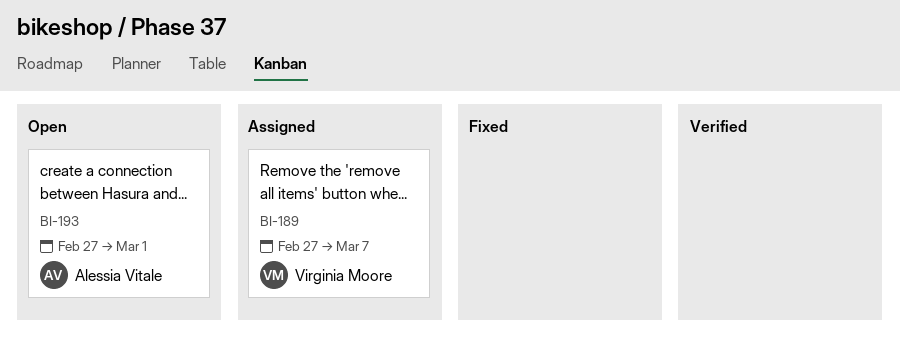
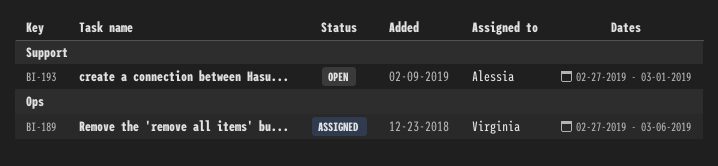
BI-189, due: Mar 7 -> Mar 6

